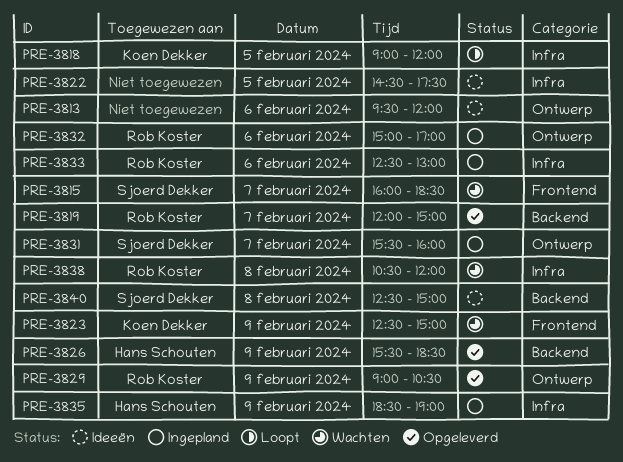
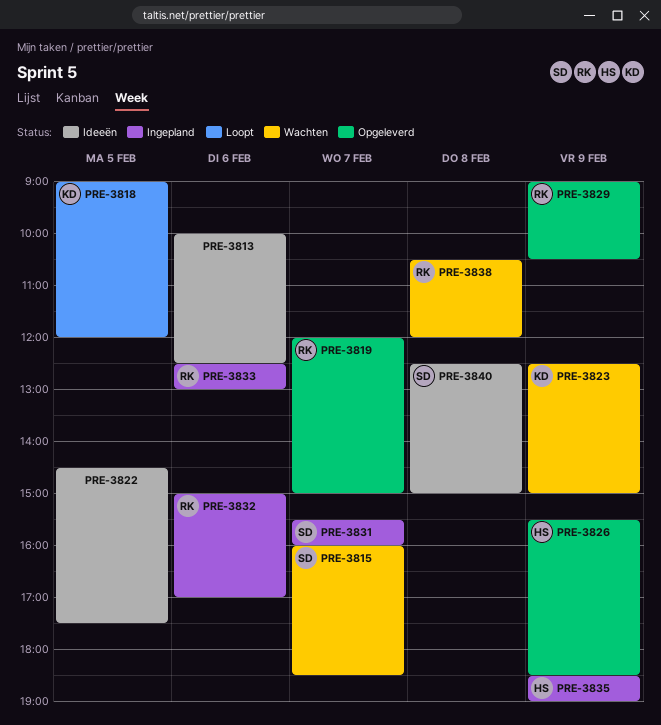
PRE-3813, begins: 09:30 -> 10:00
PRE-3813, ends: 12:00 -> 12:30

